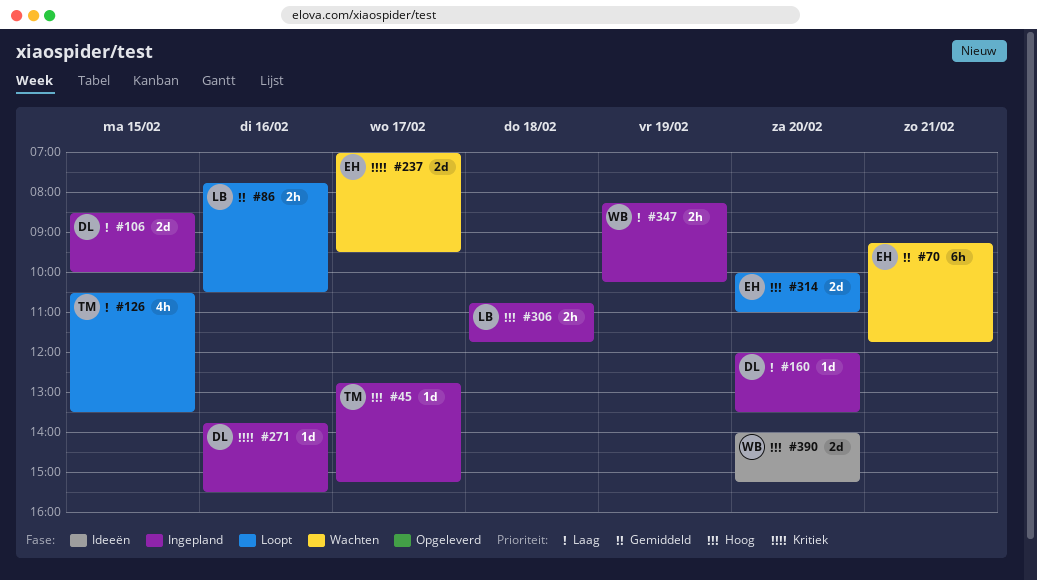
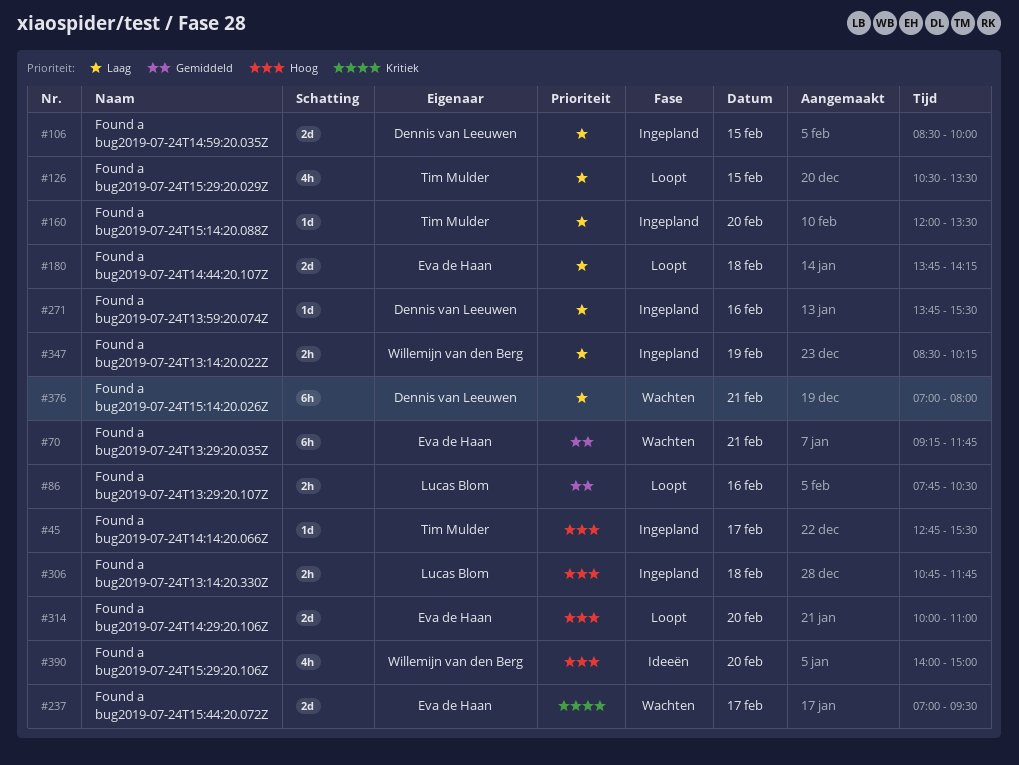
#45, ends: 15:15 -> 15:30
#160, owner: Dennis van Leeuwen -> Tim Mulder
#180: none -> present
#271, priority: Kritiek -> Laag
#347, begins: 08:15 -> 08:30
#376: none -> present
#390, estimate: 2d -> 4h
#390, ends: 15:15 -> 15:00

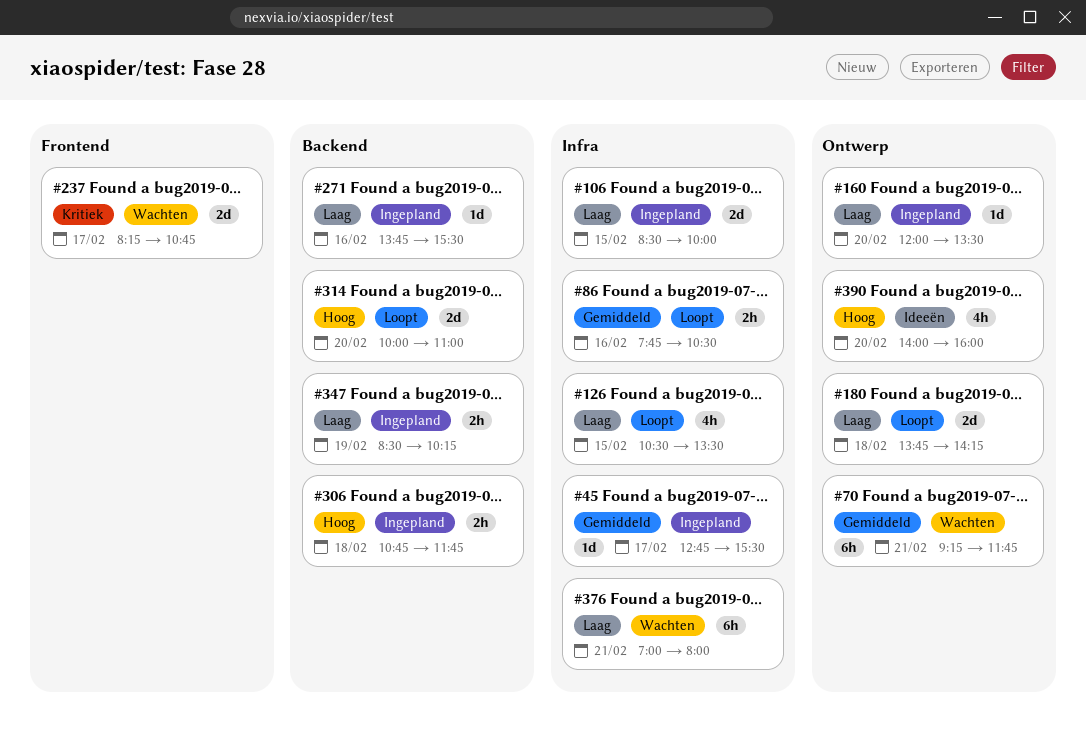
#45, priority: Hoog -> Gemiddeld
#237, begins: 07:00 -> 08:15
#237, ends: 09:30 -> 10:45
#390, ends: 15:00 -> 16:00

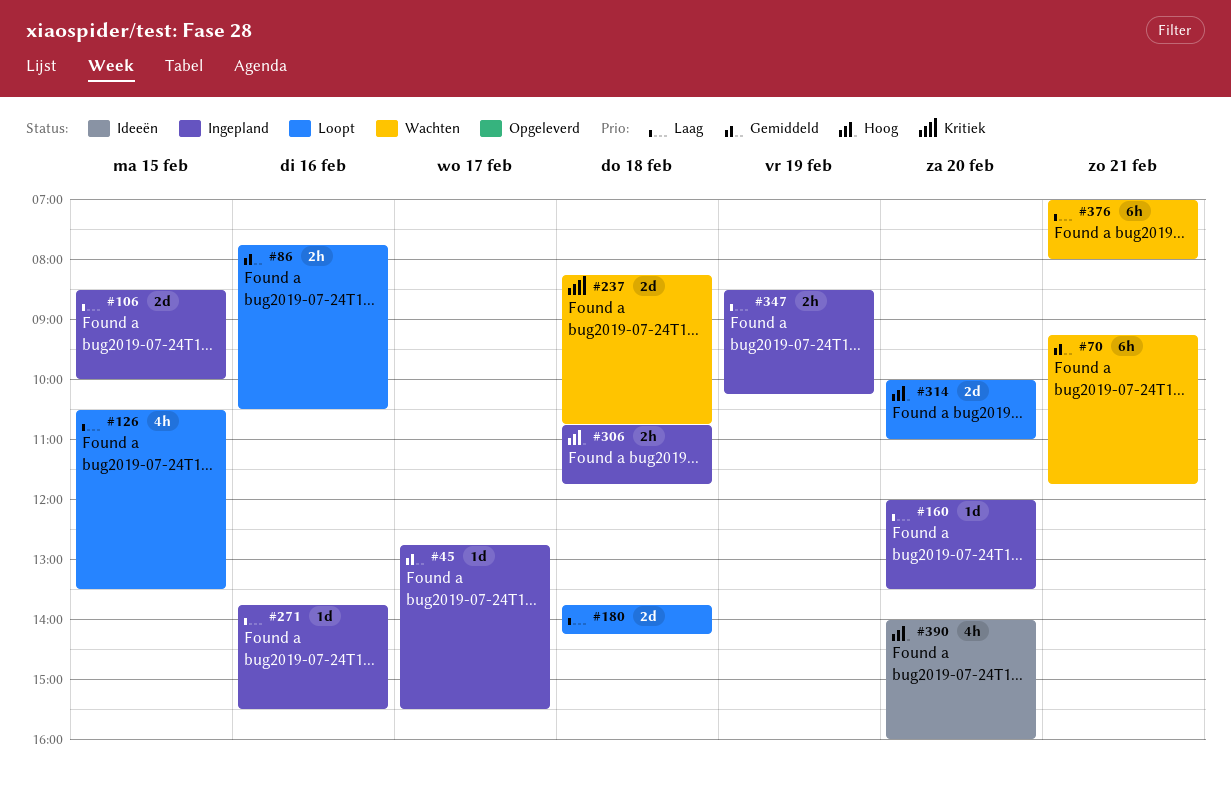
#237, day: Feb 17 -> Feb 18

